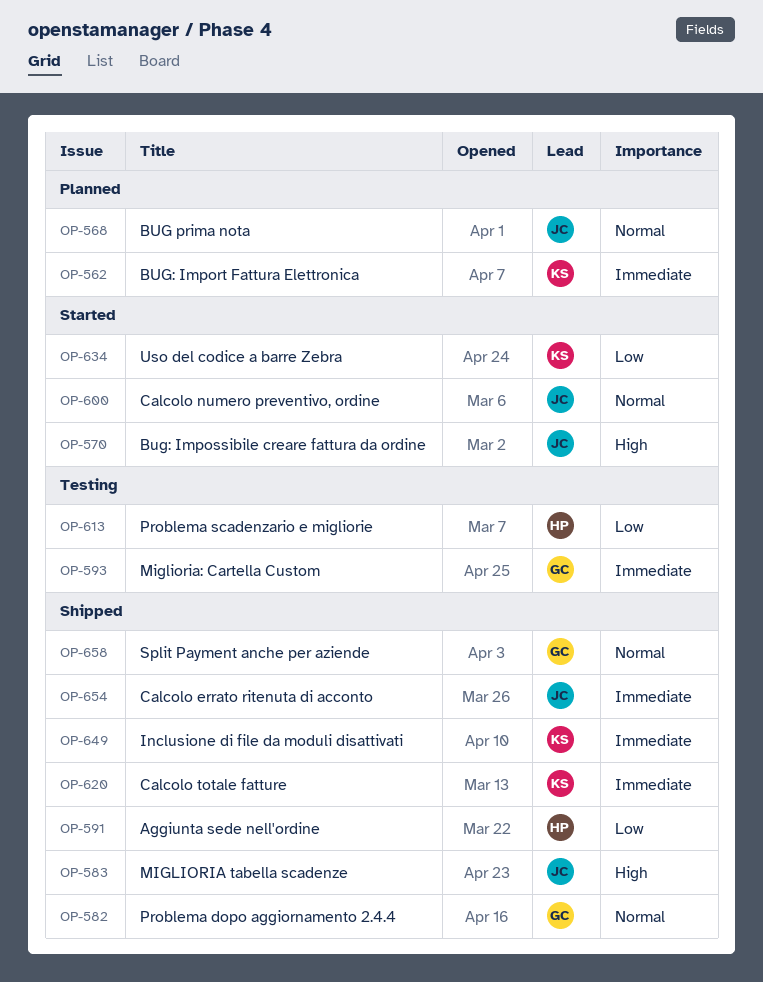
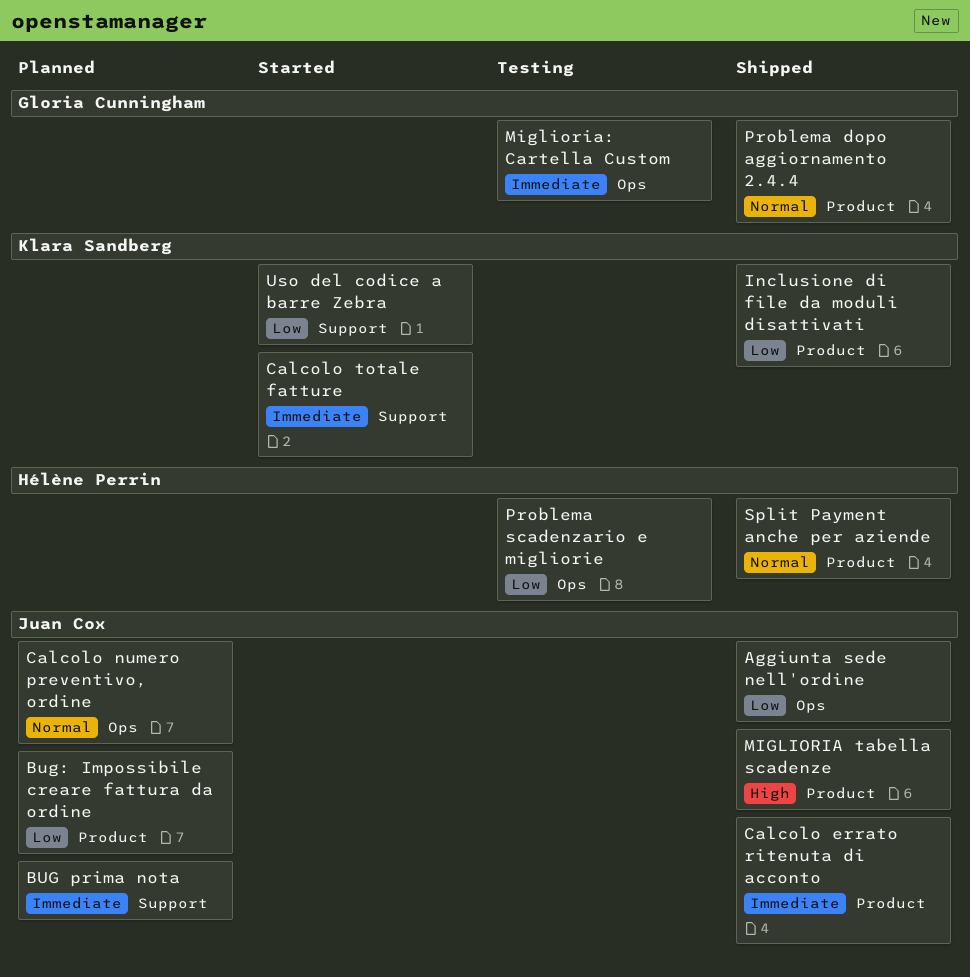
Aggiunta sede nell'ordine, owner: Hélène Perrin -> Juan Cox
BUG prima nota, priority: Normal -> Immediate
BUG: Import Fattura Elettronica: present -> none
Bug: Impossibile creare fattura da ordine, status: Started -> Planned
Bug: Impossibile creare fattura da ordine, priority: High -> Low
Calcolo numero preventivo, ordine, status: Started -> Planned
Calcolo totale fatture, status: Shipped -> Started
Inclusione di file da moduli disattivati, priority: Immediate -> Low
Split Payment anche per aziende, owner: Gloria Cunningham -> Hélène Perrin

